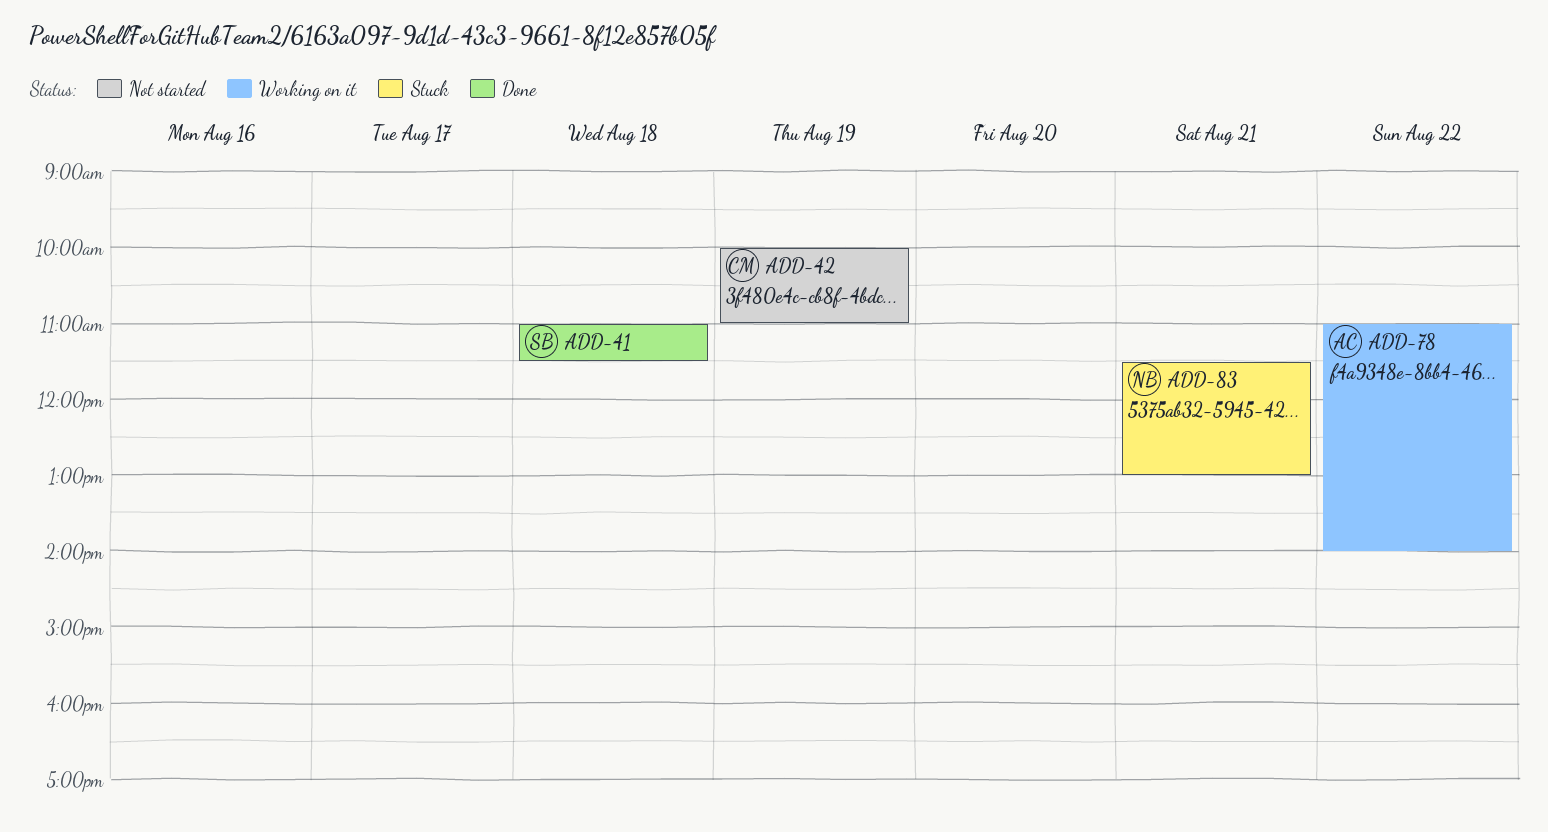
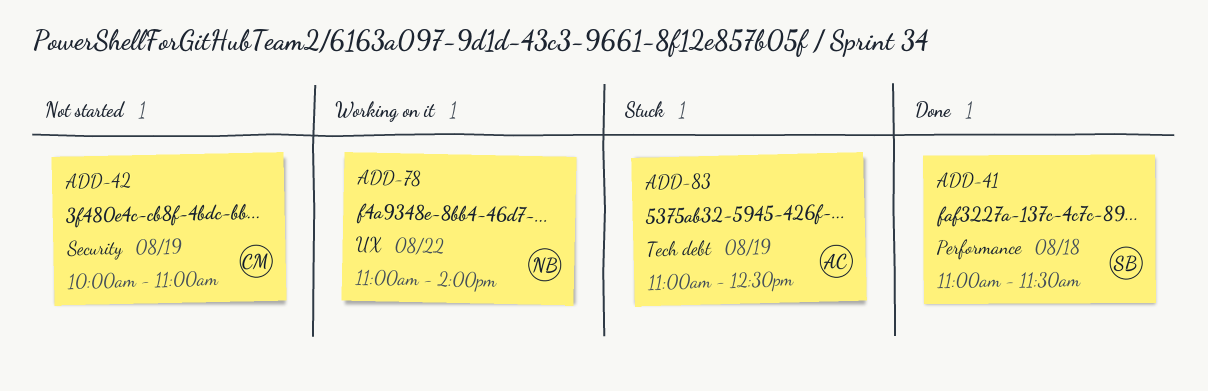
ADD-78, owner: AC -> NB
ADD-83, owner: NB -> AC
ADD-83, day: Aug 21 -> Aug 19
ADD-83, begins: 11:30 -> 11:00
ADD-83, ends: 13:00 -> 12:30

